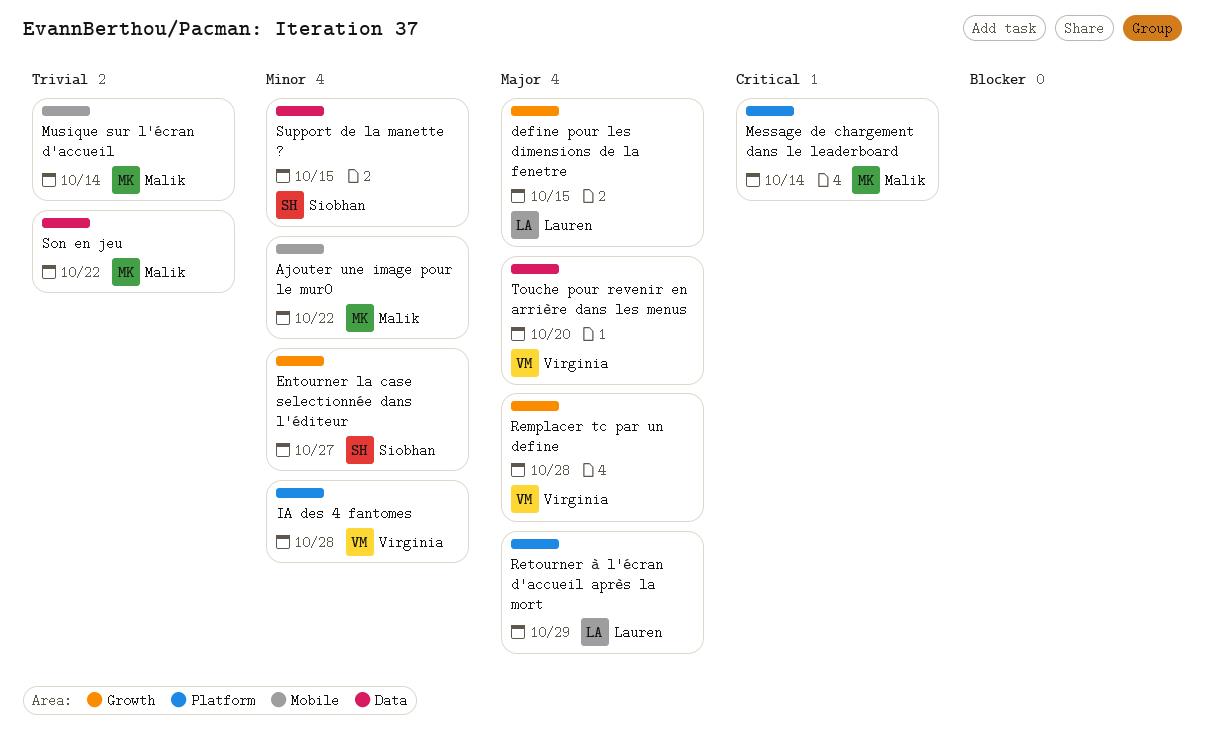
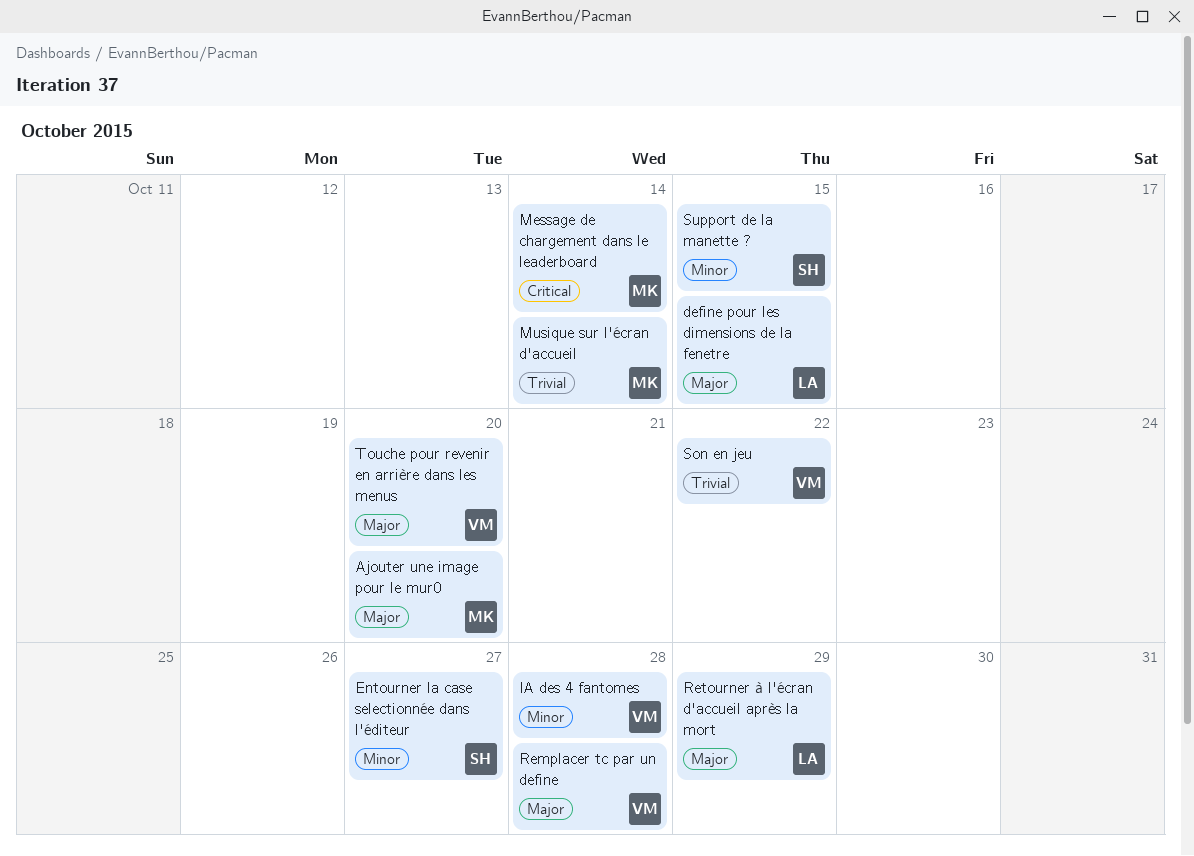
Ajouter une image pour le mur0, priority: Minor -> Major
Ajouter une image pour le mur0, due: Oct 22 -> Oct 20
Son en jeu, owner: Malik -> Virginia

